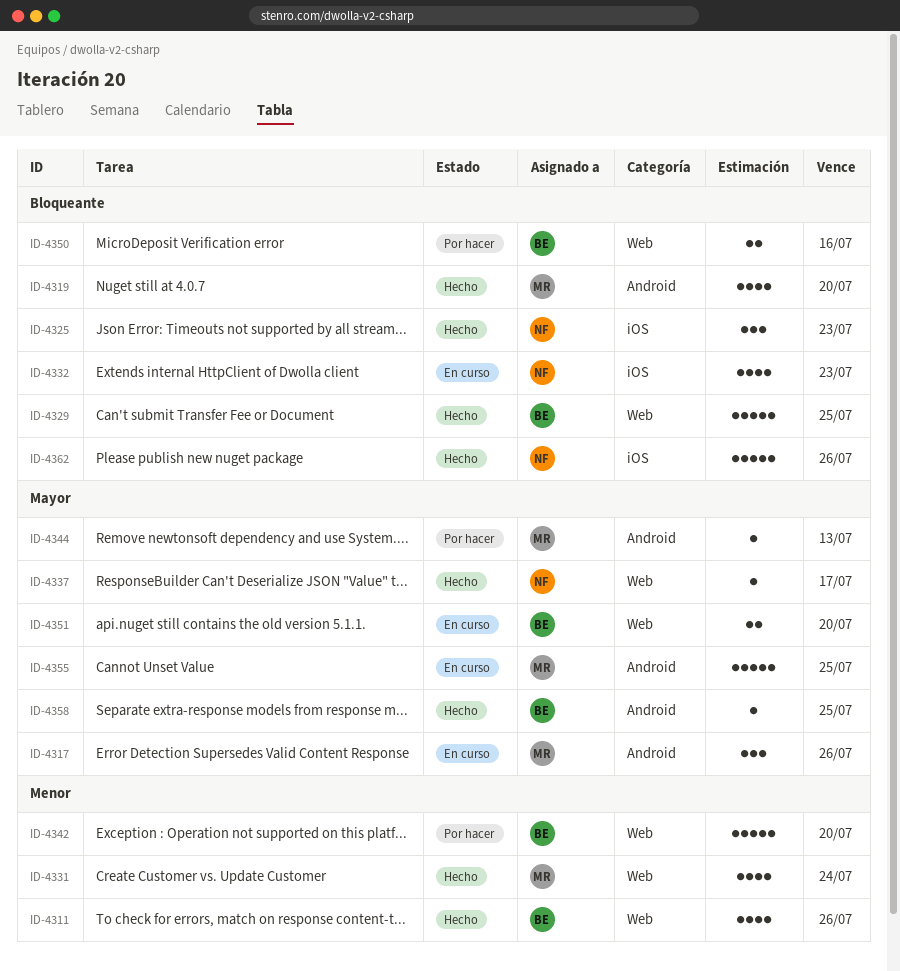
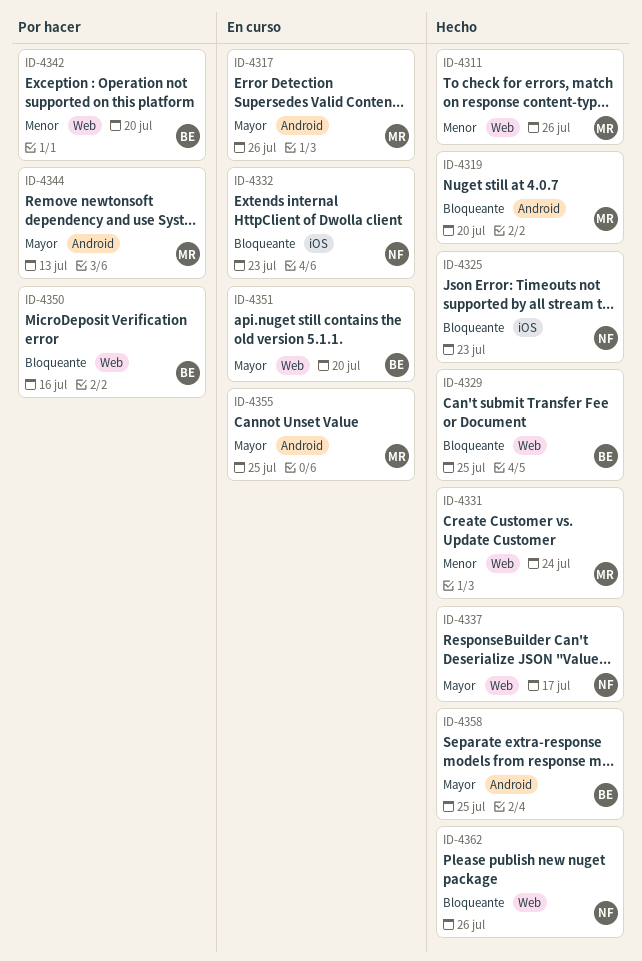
ID-4311, owner: BE -> MR
ID-4362, label: iOS -> Web

